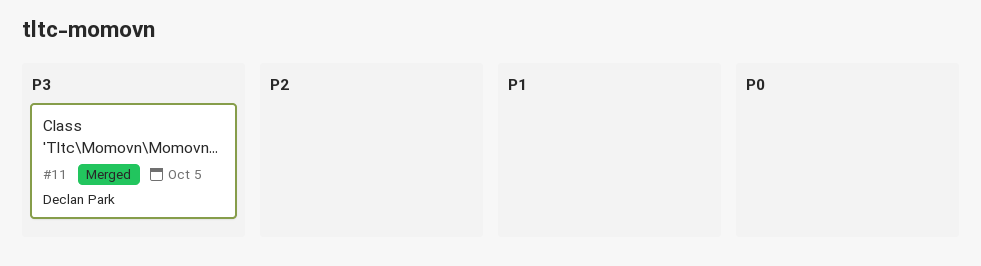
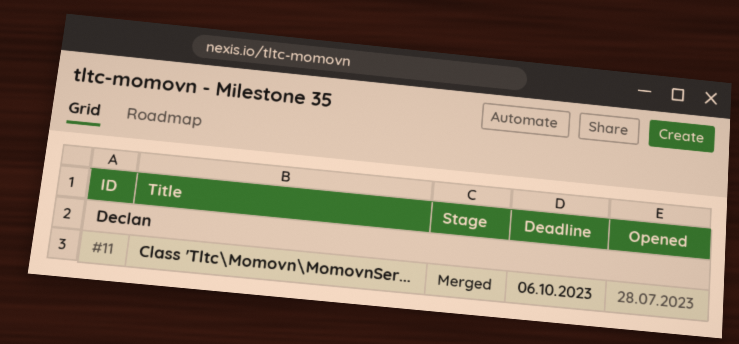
#11, due: Oct 5 -> Oct 6

